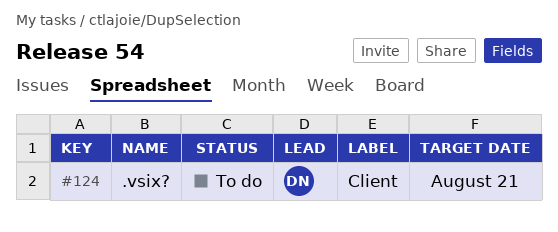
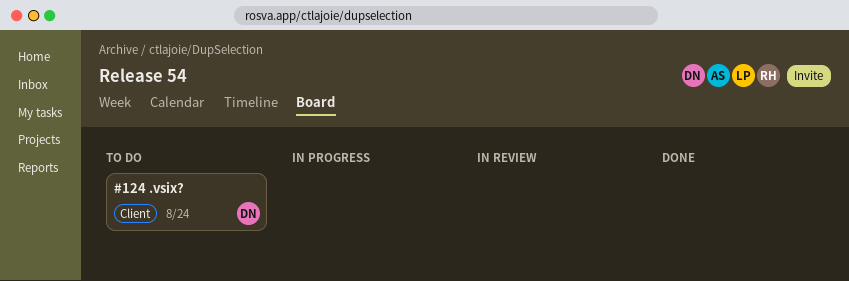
#124, due: Aug 21 -> Aug 24

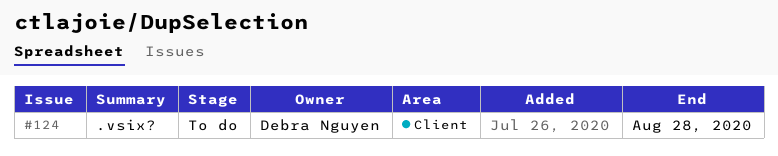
#124, due: Aug 24 -> Aug 28

